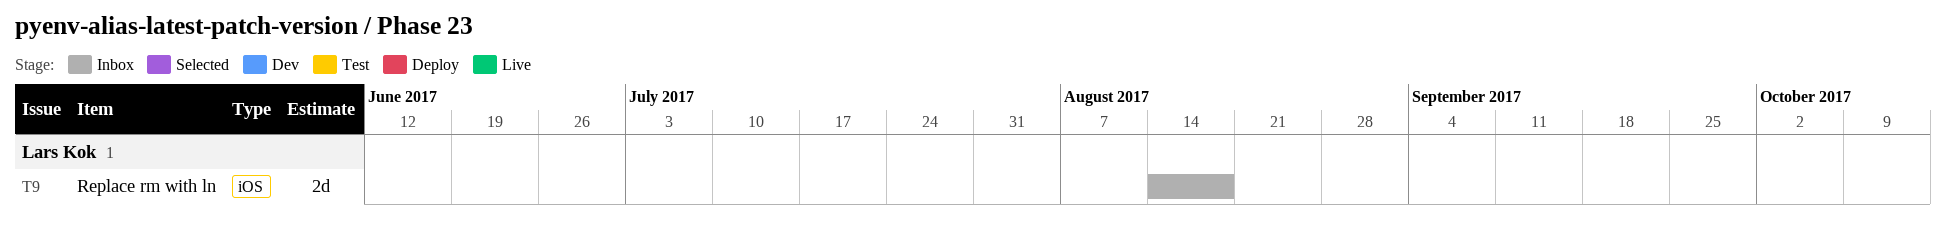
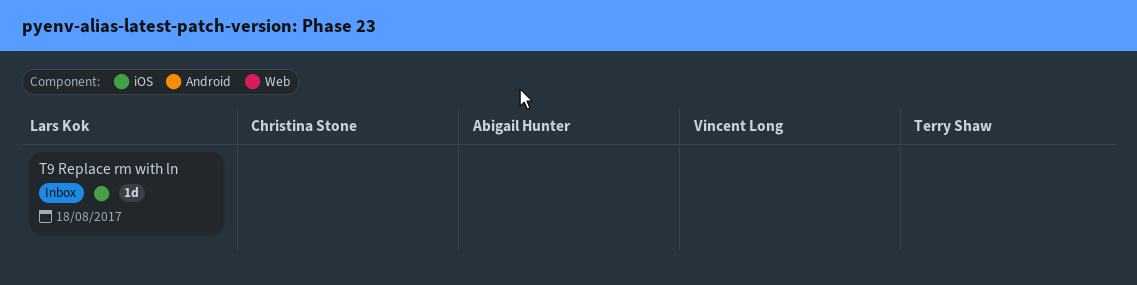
T9, estimate: 2d -> 1d

